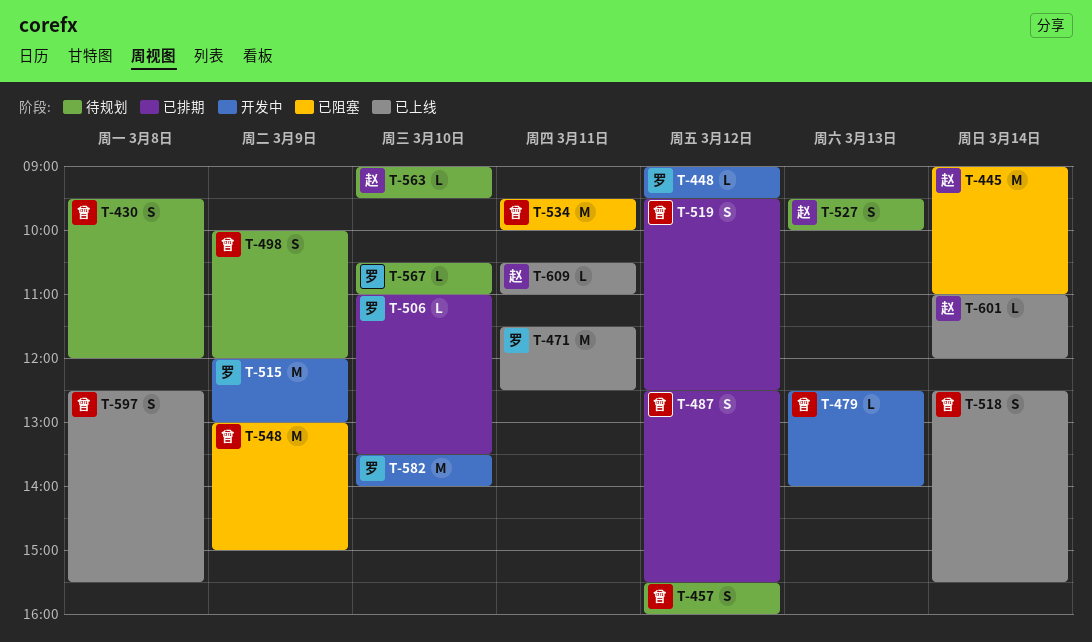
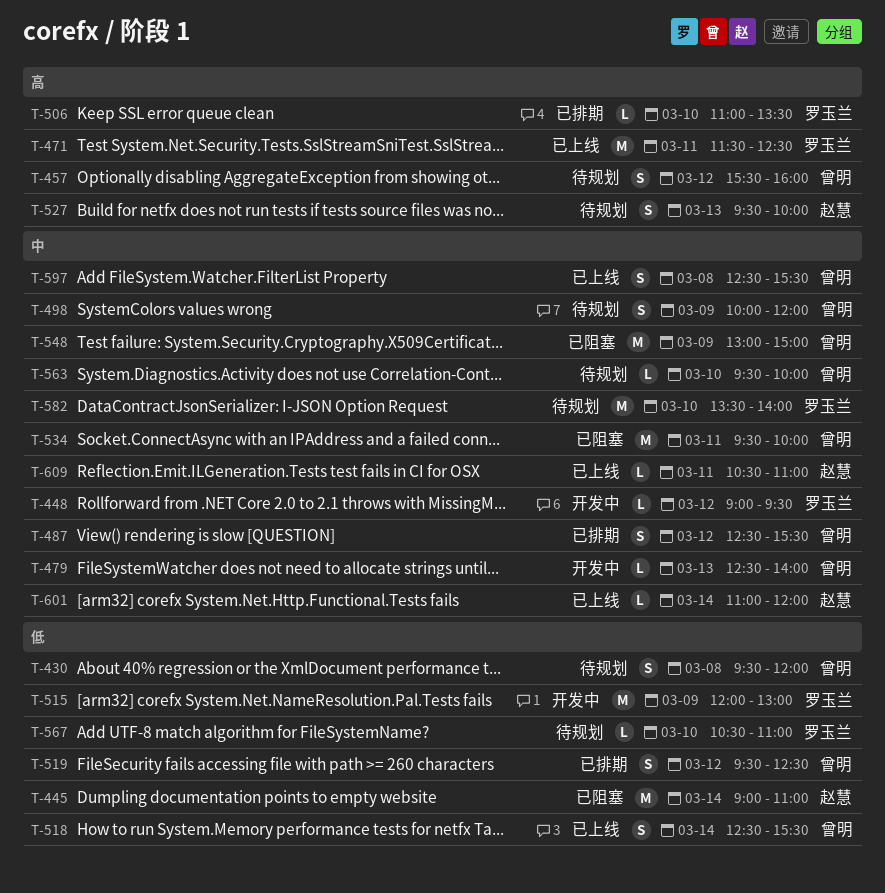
T-563, owner: 赵慧 -> 曾明
T-563, begins: 09:00 -> 09:30
T-563, ends: 09:30 -> 10:00
T-582, status: 开发中 -> 待规划

